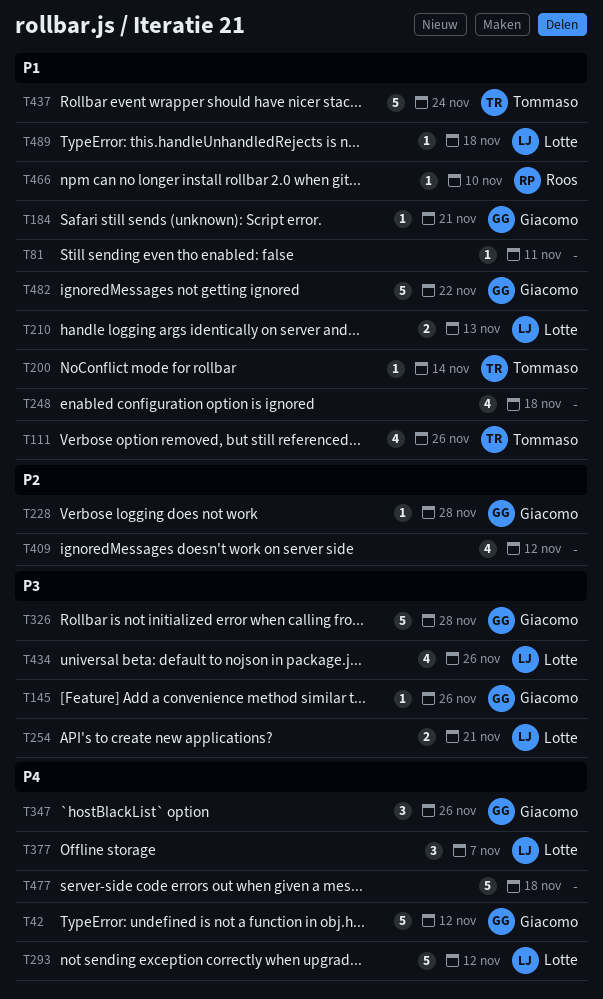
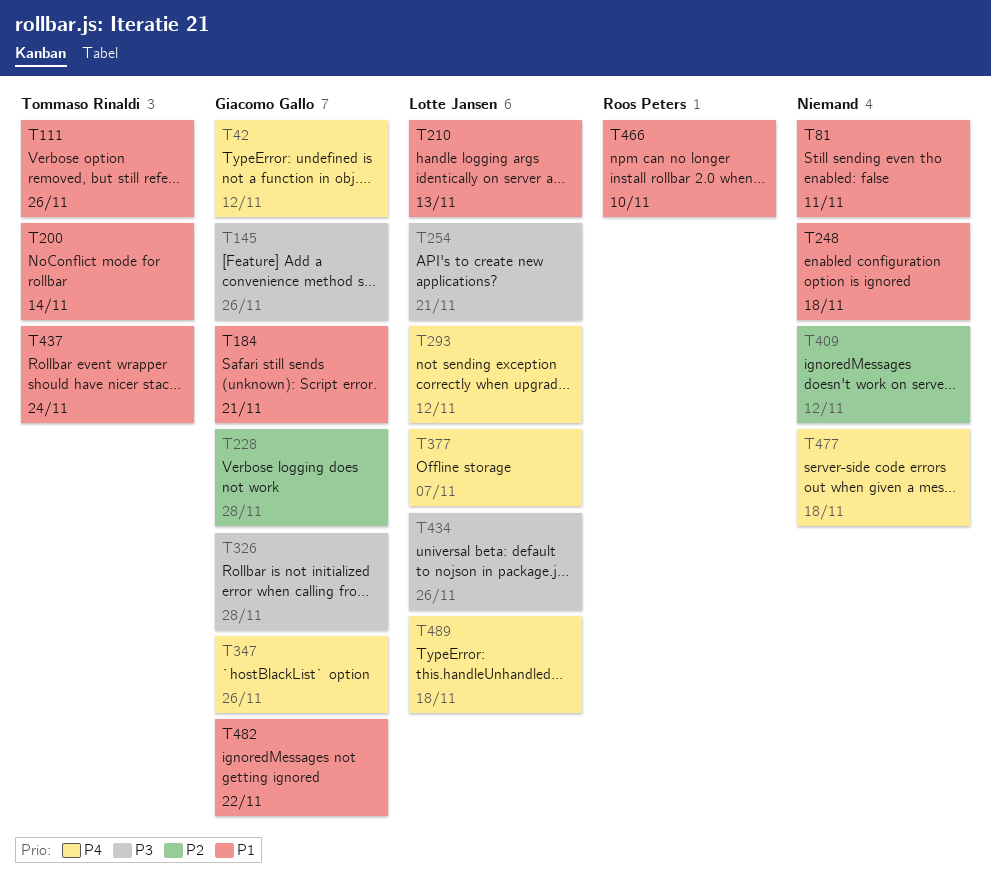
T489, priority: P1 -> P4

